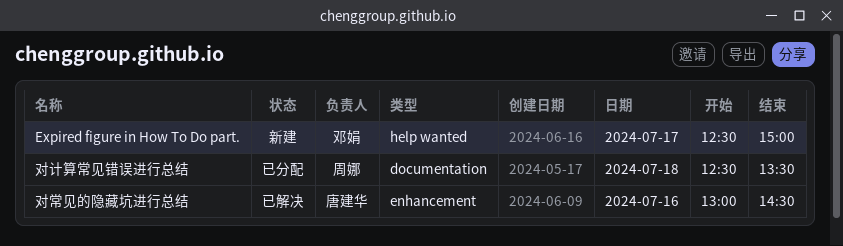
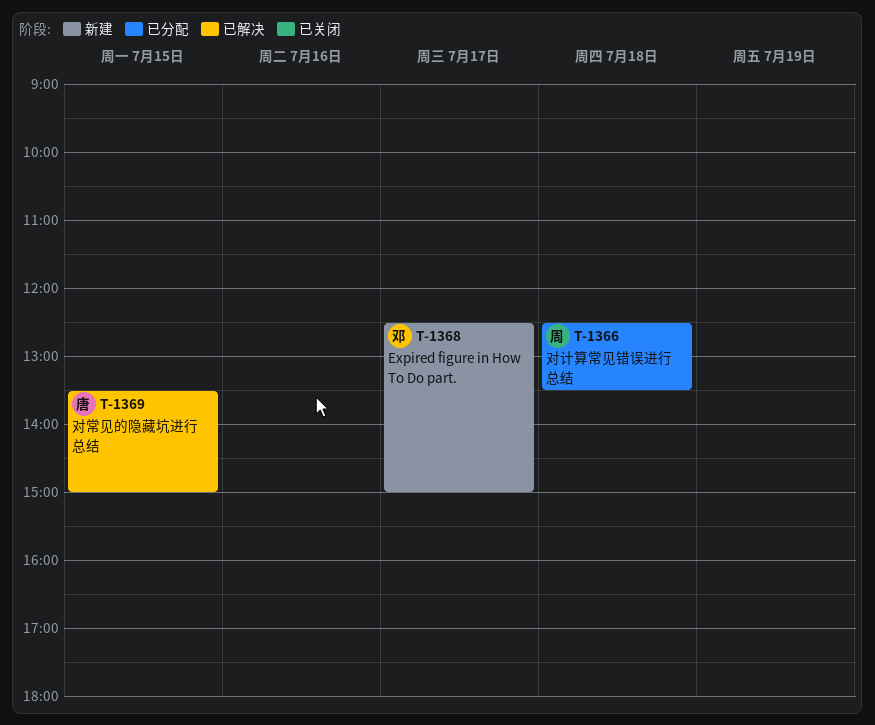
对常见的隐藏坑进行总结, day: Jul 16 -> Jul 15
对常见的隐藏坑进行总结, begins: 13:00 -> 13:30
对常见的隐藏坑进行总结, ends: 14:30 -> 15:00

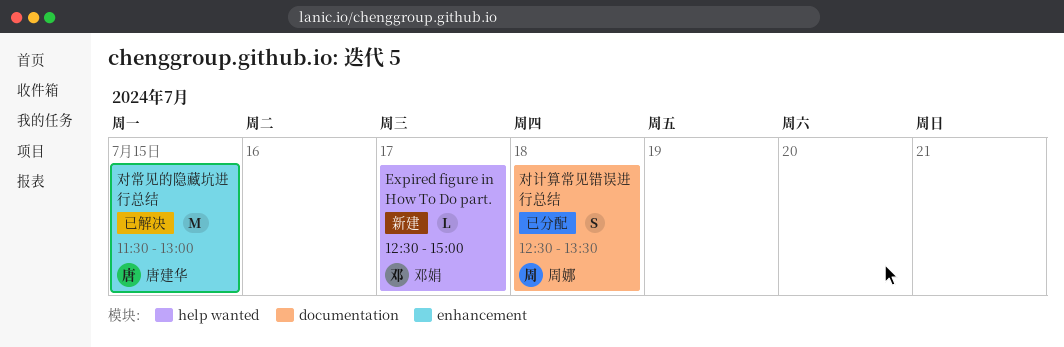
对常见的隐藏坑进行总结, begins: 13:30 -> 11:30
对常见的隐藏坑进行总结, ends: 15:00 -> 13:00

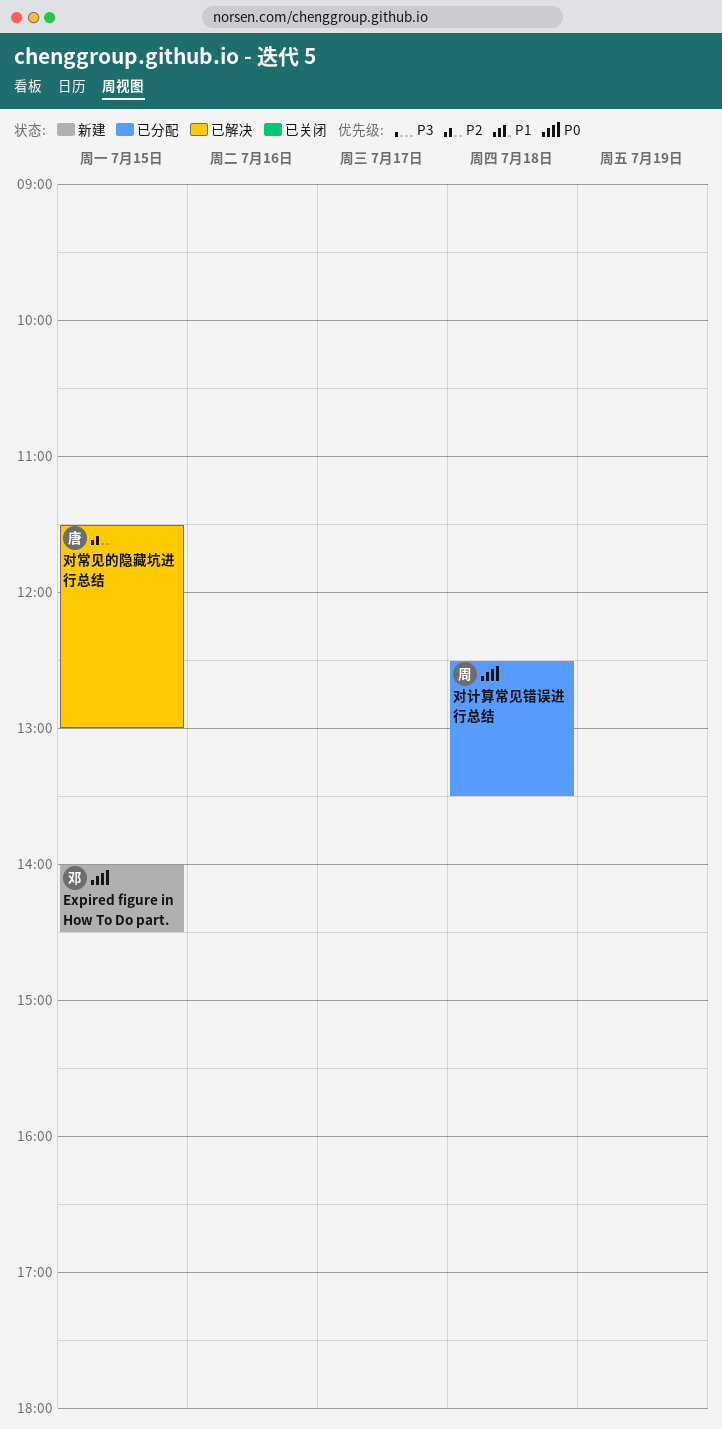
Expired figure in How To Do part., day: Jul 17 -> Jul 15
Expired figure in How To Do part., begins: 12:30 -> 14:00
Expired figure in How To Do part., ends: 15:00 -> 14:30

